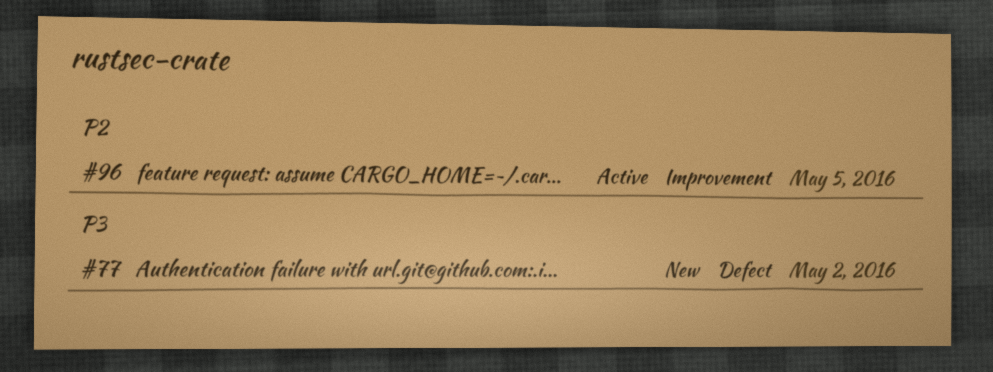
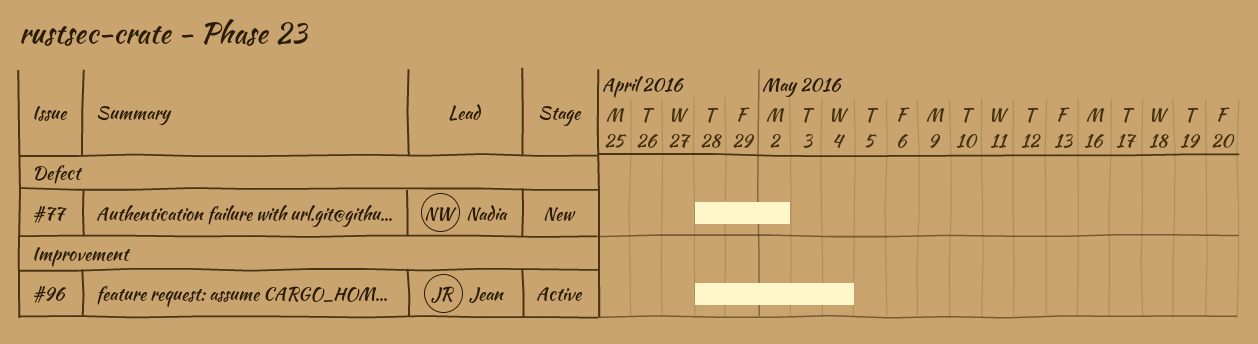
#96, due: May 5 -> May 4

